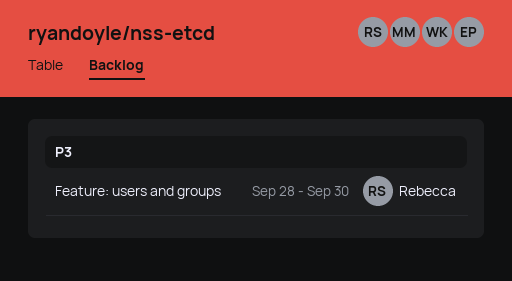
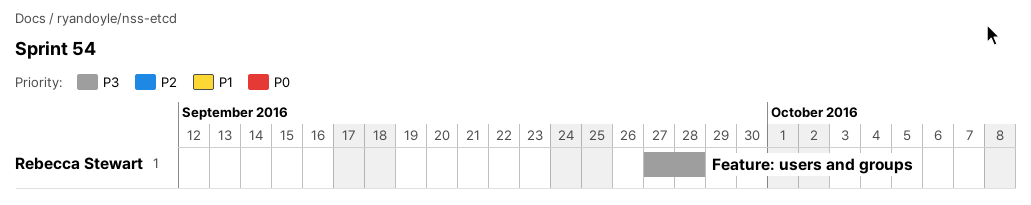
Feature: users and groups, start: Sep 28 -> Sep 27
Feature: users and groups, due: Sep 30 -> Sep 28

